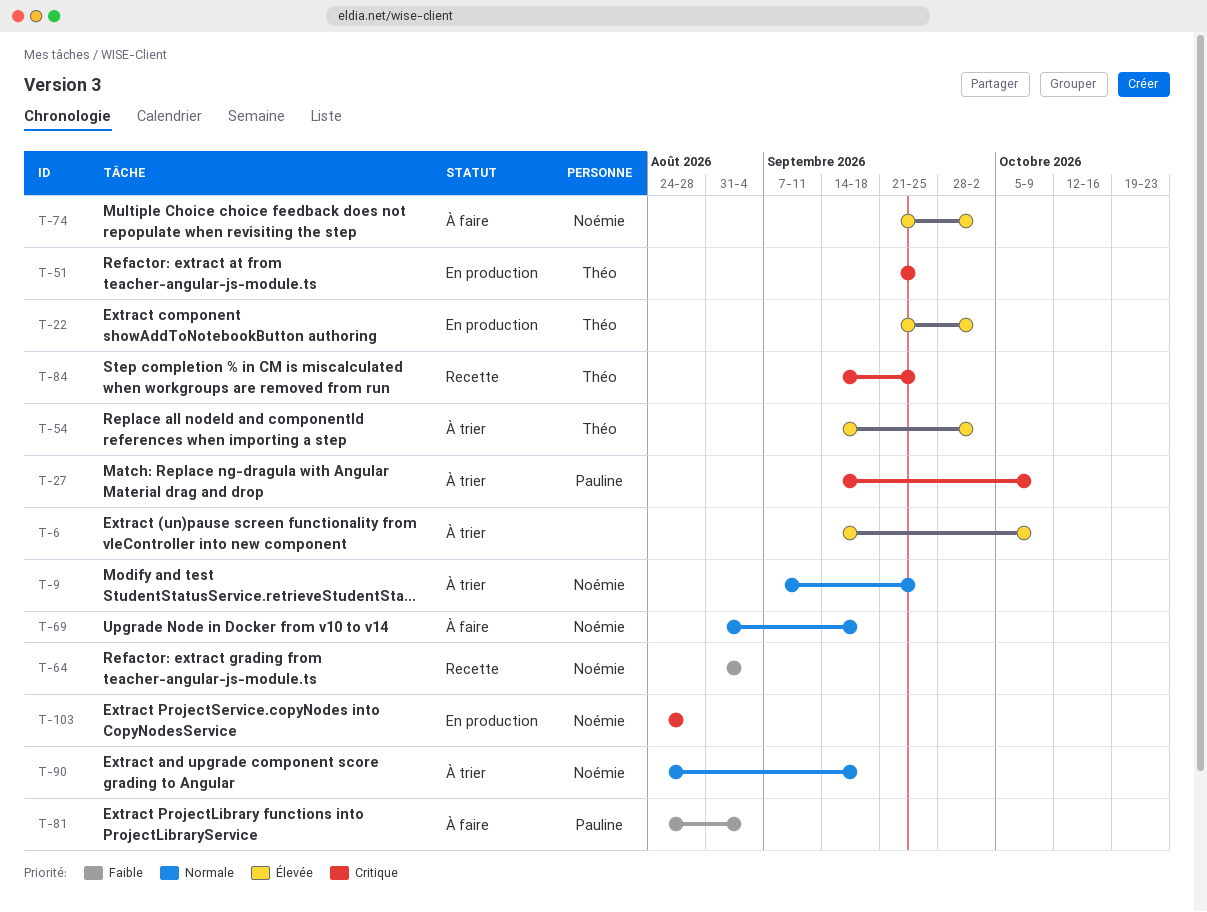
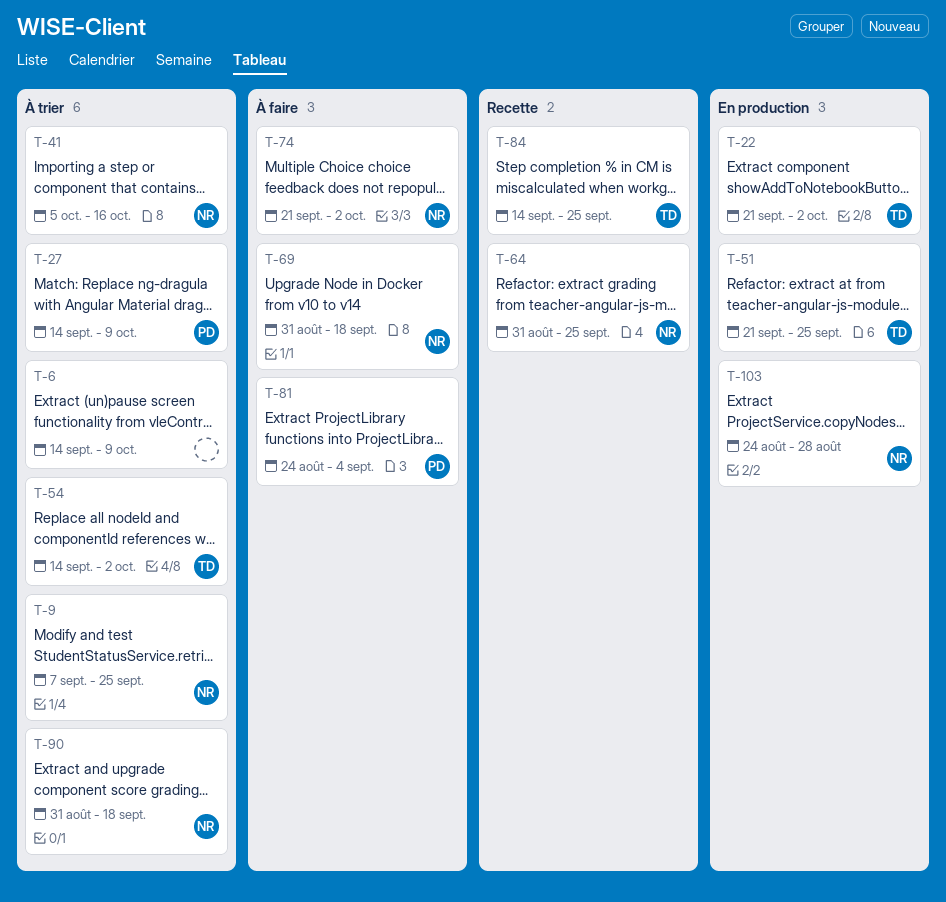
T-41: none -> present
T-64, due: Sep 4 -> Sep 25
T-90, start: Aug 24 -> Aug 31

